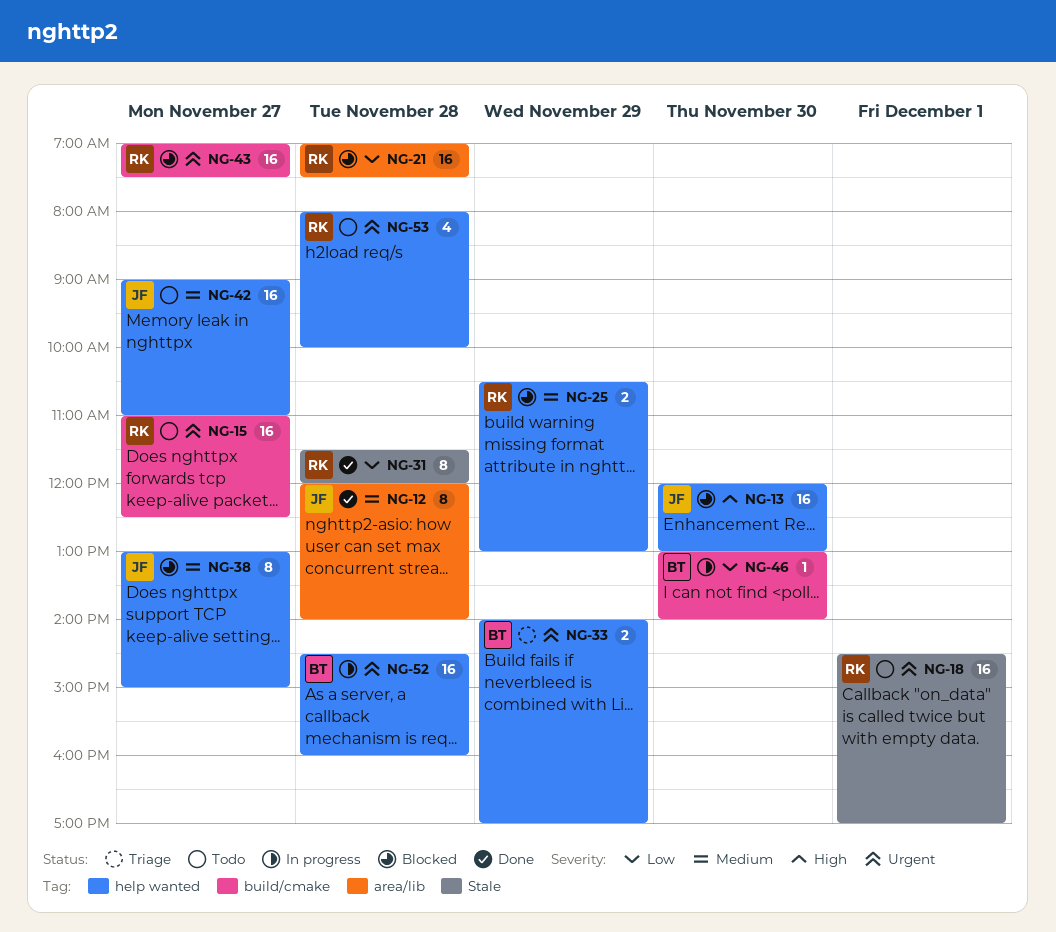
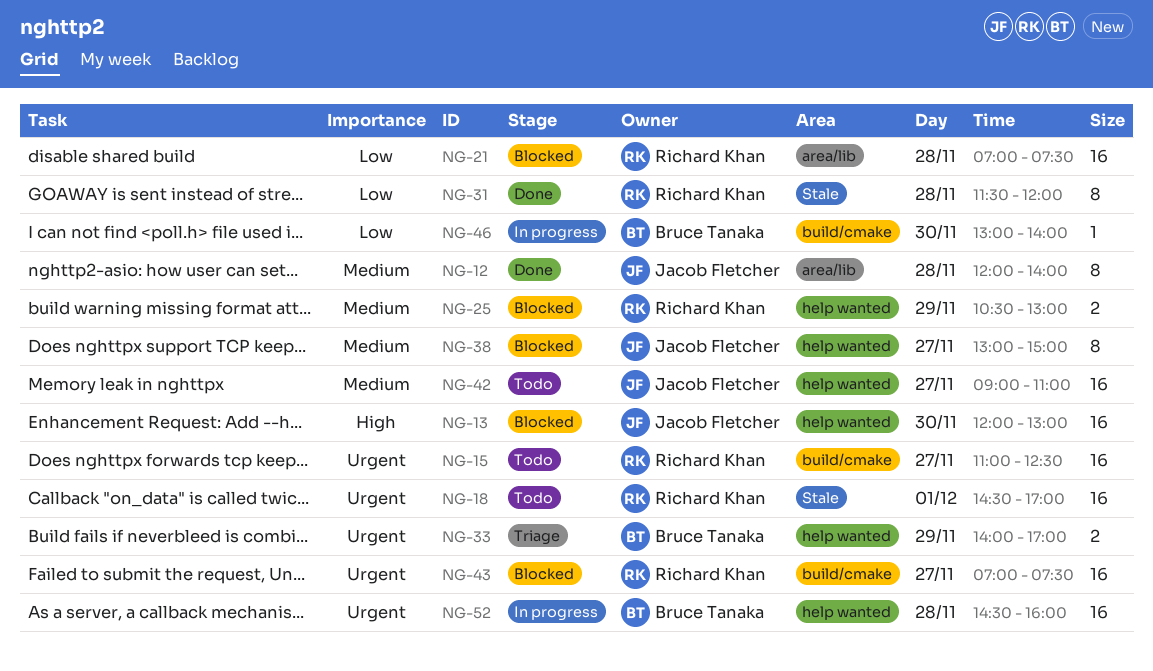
NG-53: present -> none

